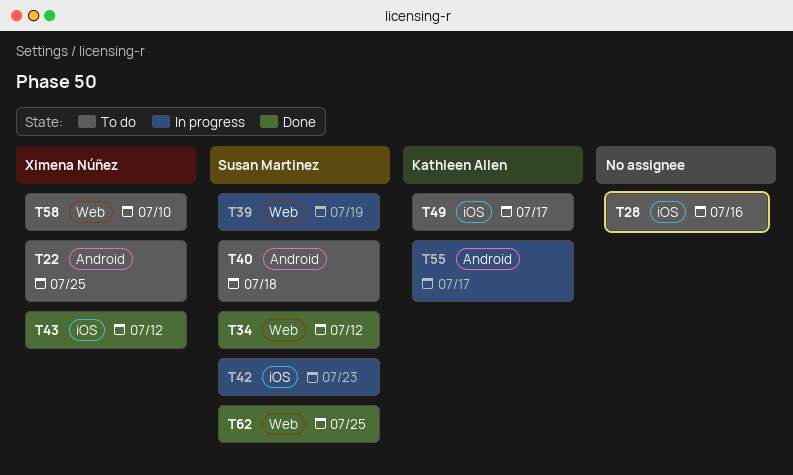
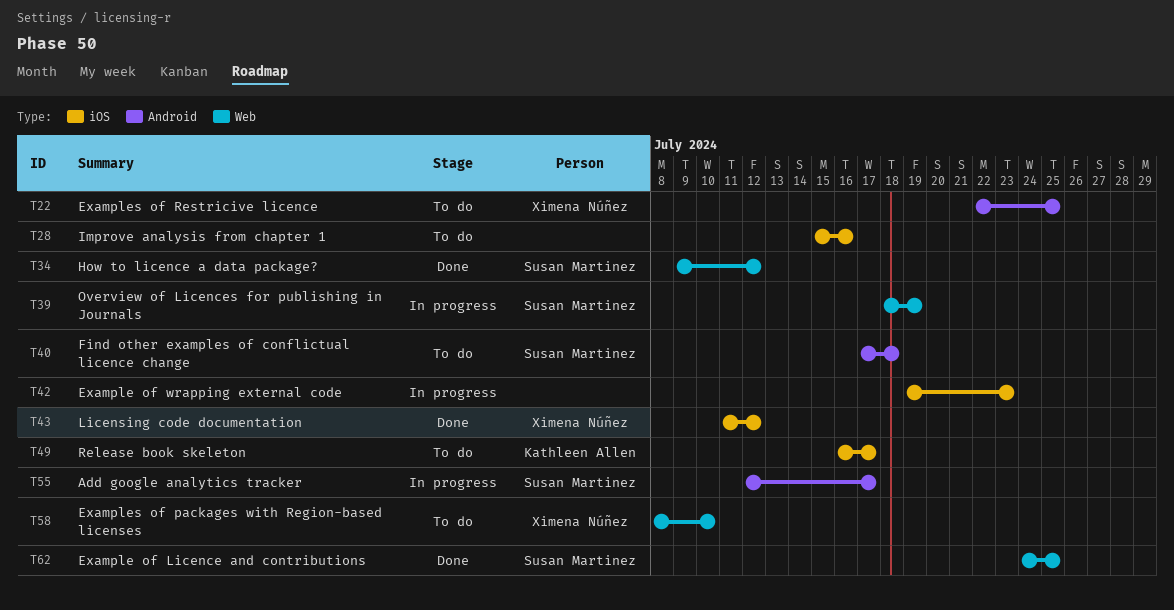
T42, owner: Susan Martinez -> none
T55, owner: Kathleen Allen -> Susan Martinez

